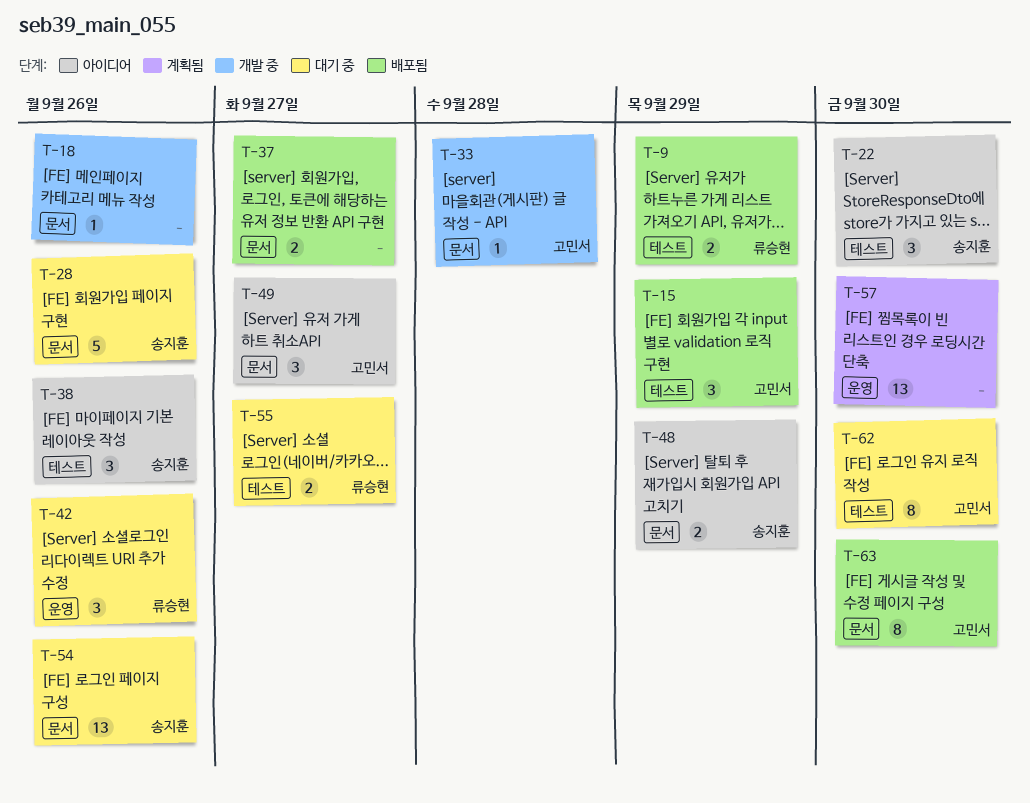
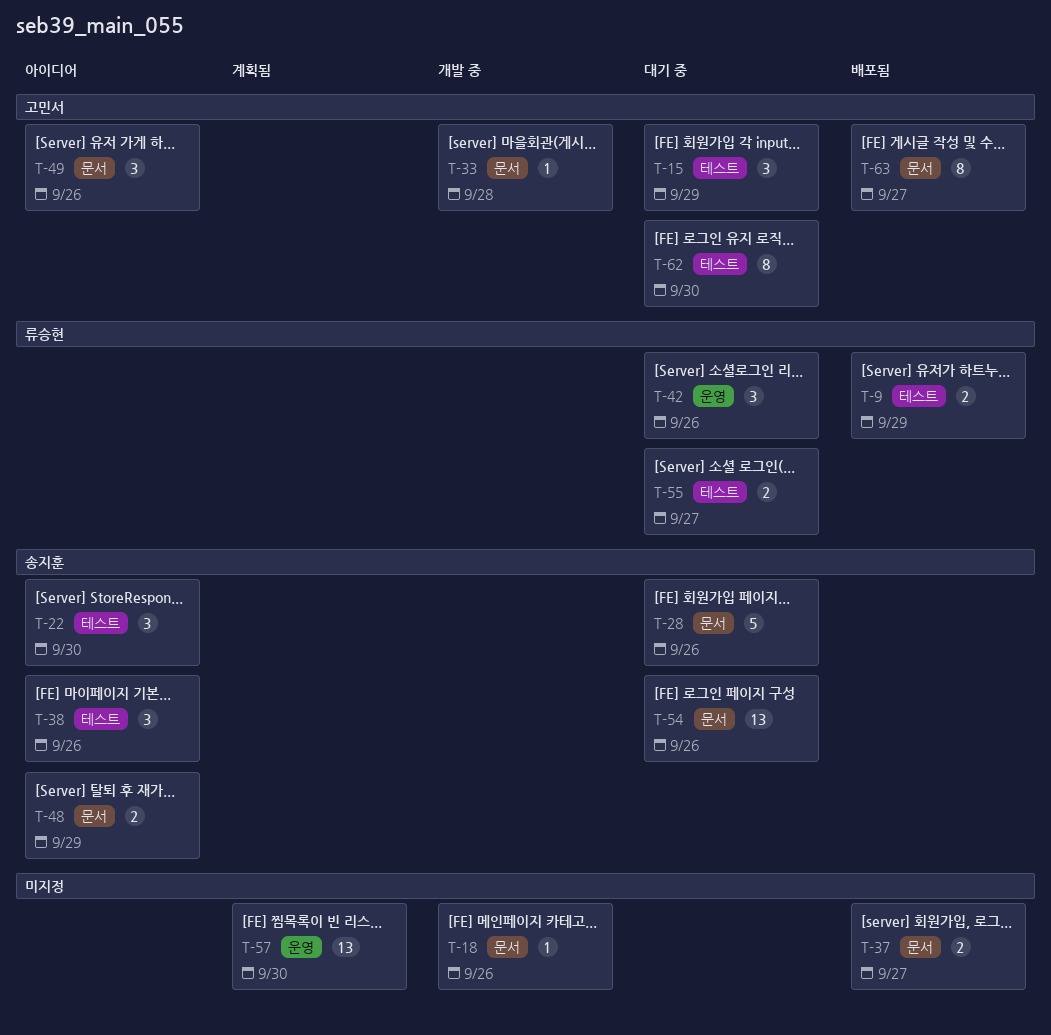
T-15, status: 배포됨 -> 대기 중
T-49, due: Sep 27 -> Sep 26
T-63, due: Sep 30 -> Sep 27

